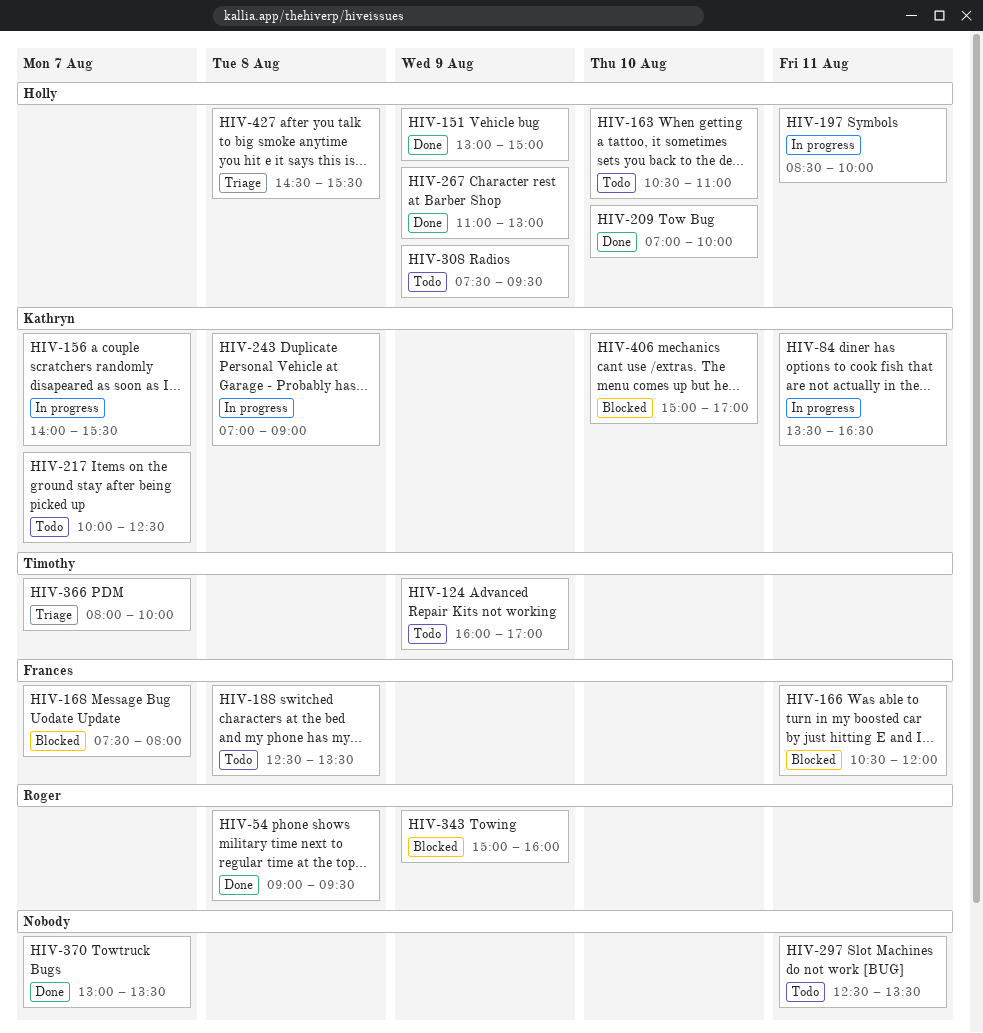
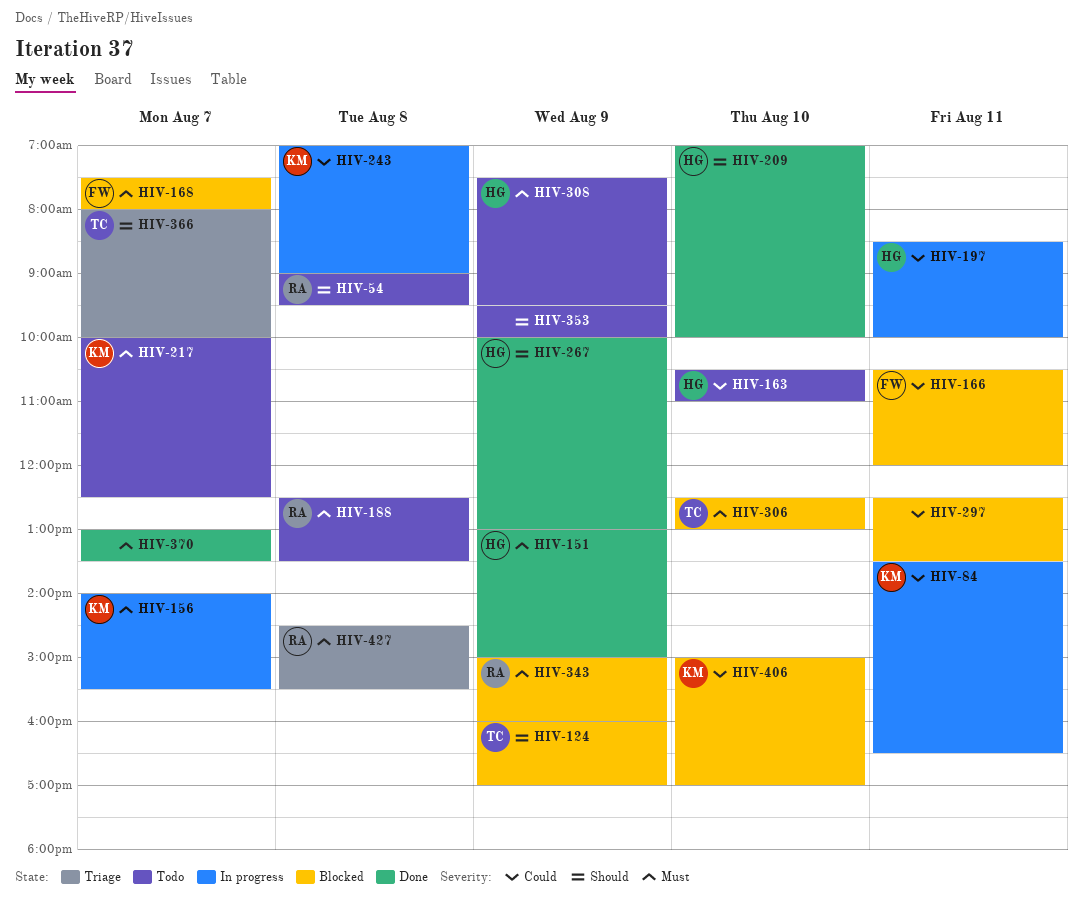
HIV-54, status: Done -> Todo
HIV-124, status: Todo -> Blocked
HIV-188, owner: Frances -> Roger
HIV-267, begins: 11:00 -> 10:00
HIV-297, status: Todo -> Blocked
HIV-306: none -> present
HIV-353: none -> present
HIV-427, owner: Holly -> Roger

